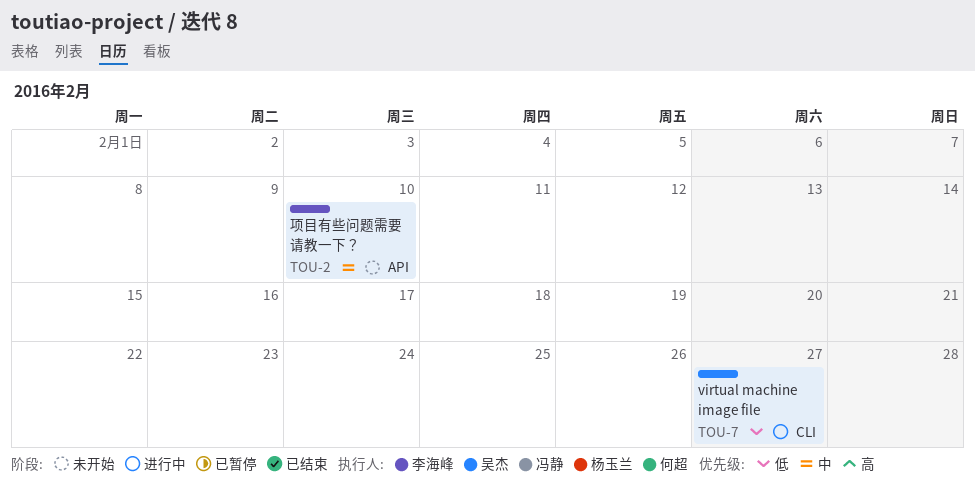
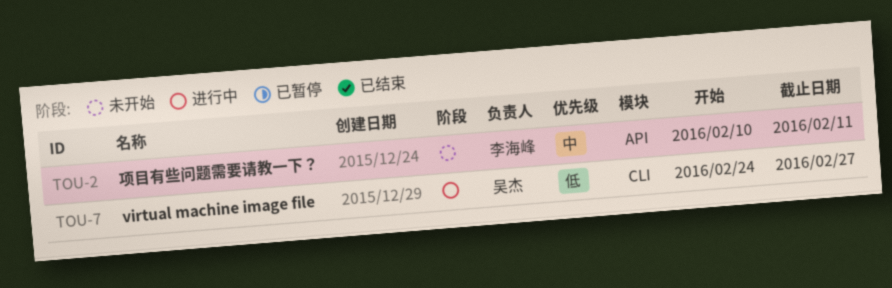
TOU-2, due: Feb 10 -> Feb 11

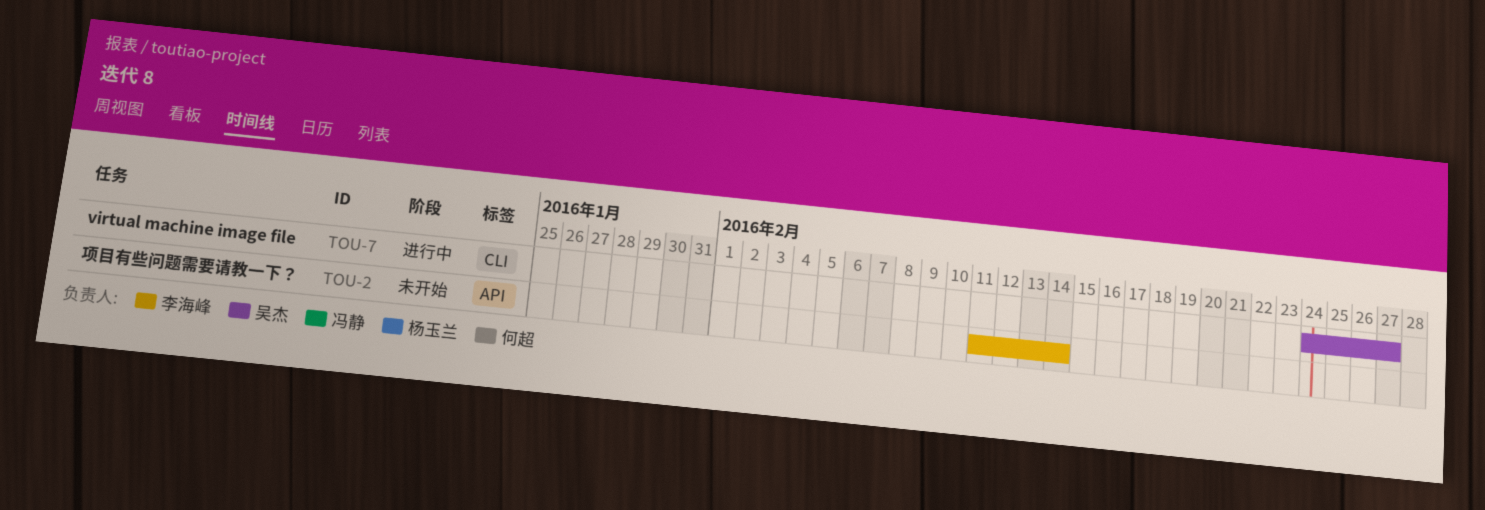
TOU-2, start: Feb 10 -> Feb 11
TOU-2, due: Feb 11 -> Feb 14

